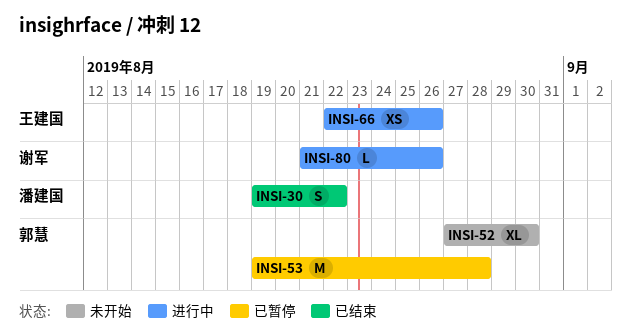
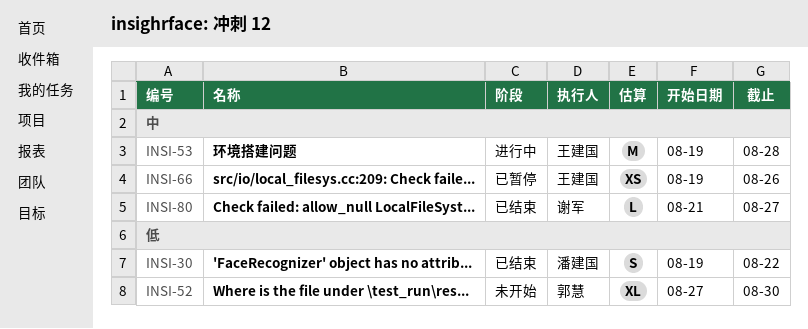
INSI-53, status: 已暂停 -> 进行中
INSI-53, owner: 郭慧 -> 王建国
INSI-66, status: 进行中 -> 已暂停
INSI-66, start: Aug 22 -> Aug 19
INSI-80, status: 进行中 -> 已结束
INSI-80, due: Aug 26 -> Aug 27

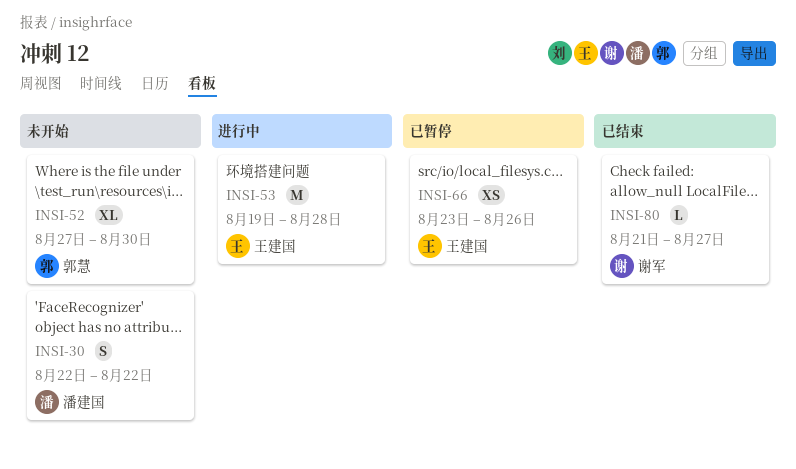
INSI-30, status: 已结束 -> 未开始
INSI-30, start: Aug 19 -> Aug 22
INSI-66, start: Aug 19 -> Aug 23

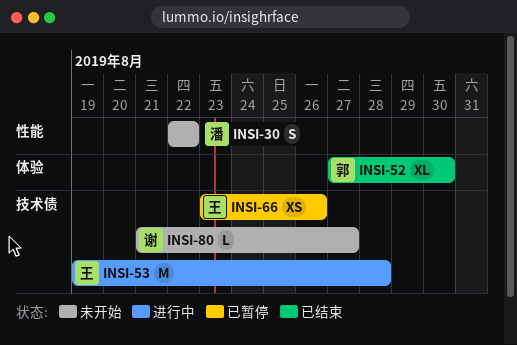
INSI-52, status: 未开始 -> 已结束
INSI-80, status: 已结束 -> 未开始

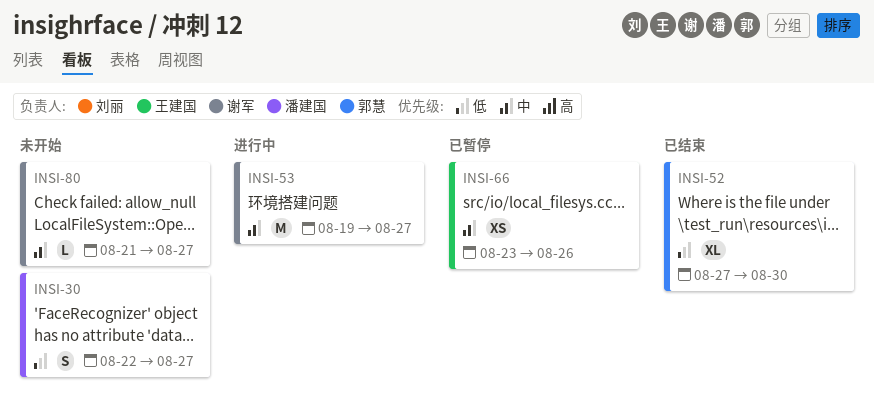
INSI-30, due: Aug 22 -> Aug 27
INSI-53, owner: 王建国 -> 谢军
INSI-53, due: Aug 28 -> Aug 27

